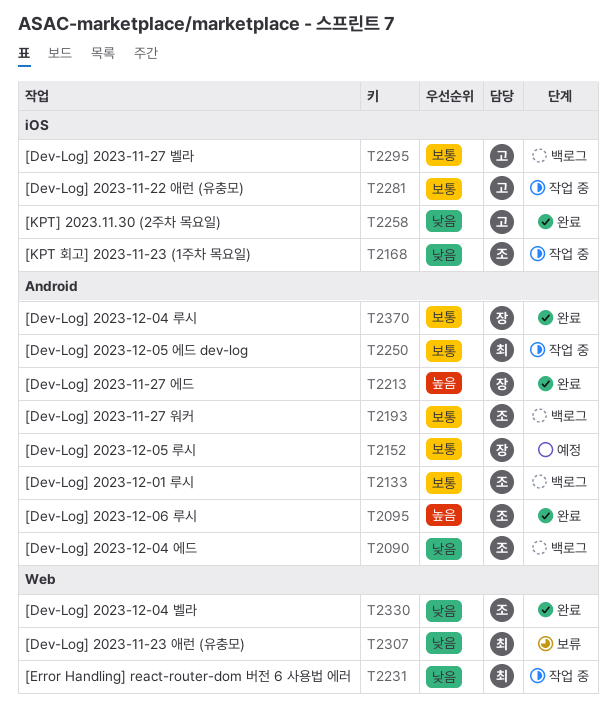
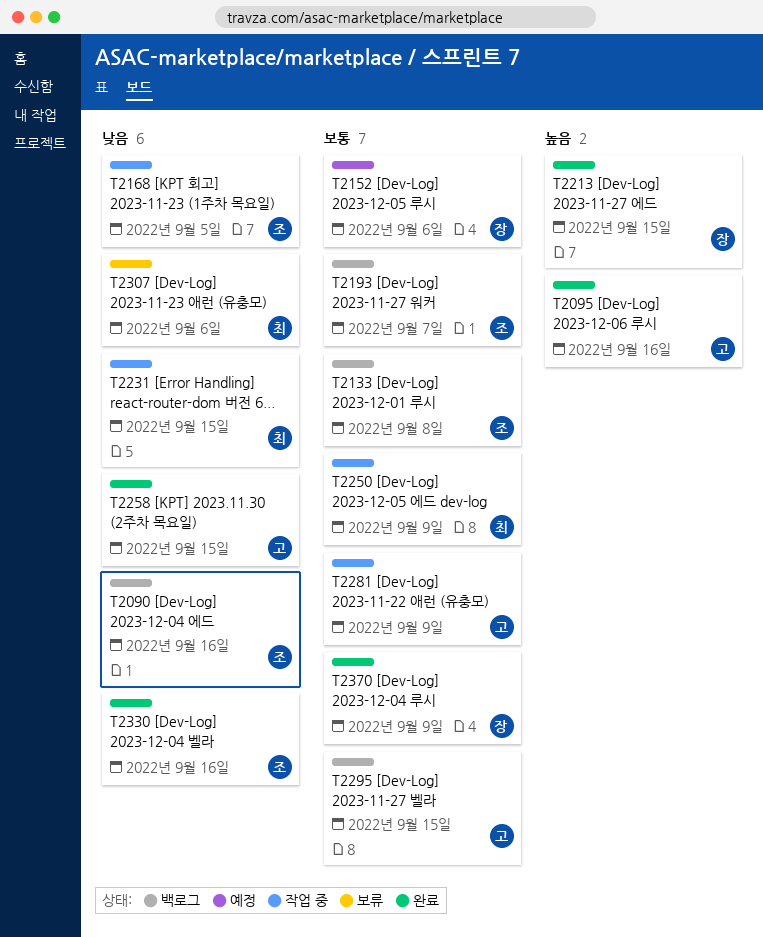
T2095, owner: 조 -> 고

